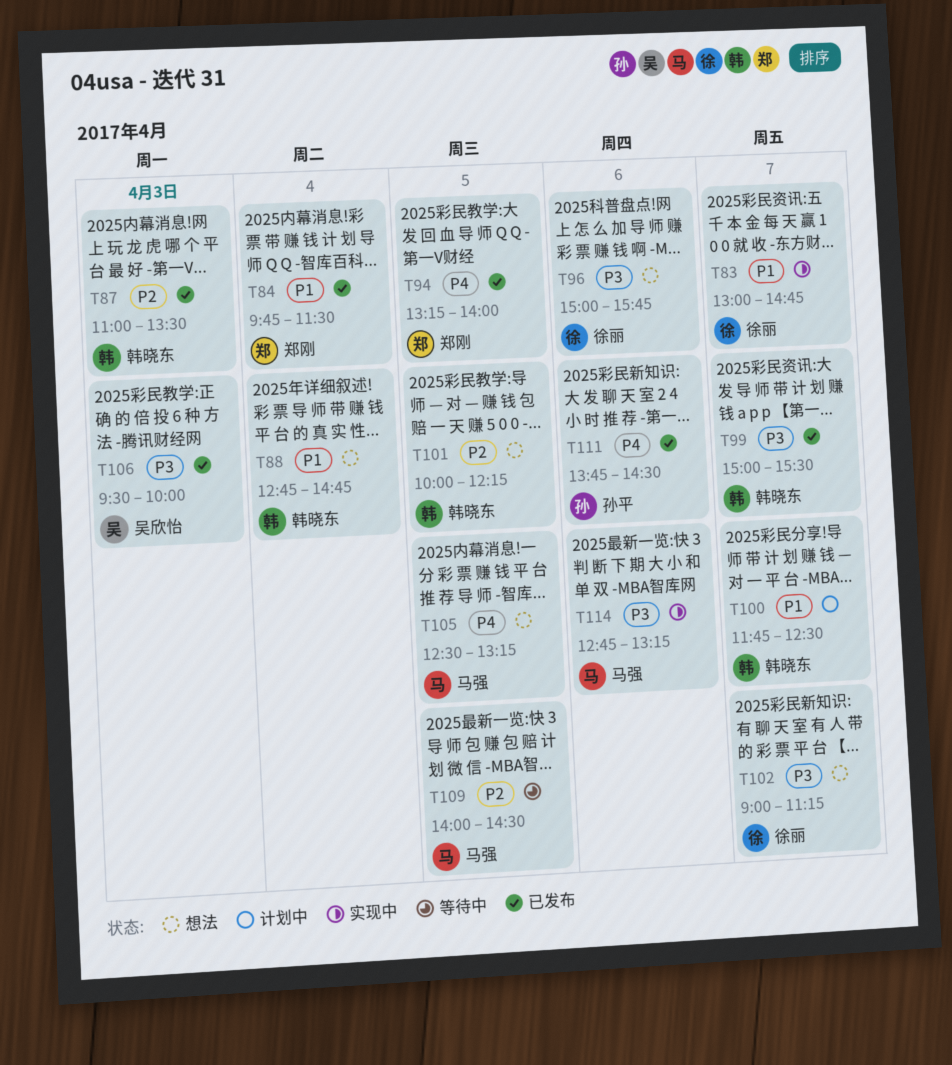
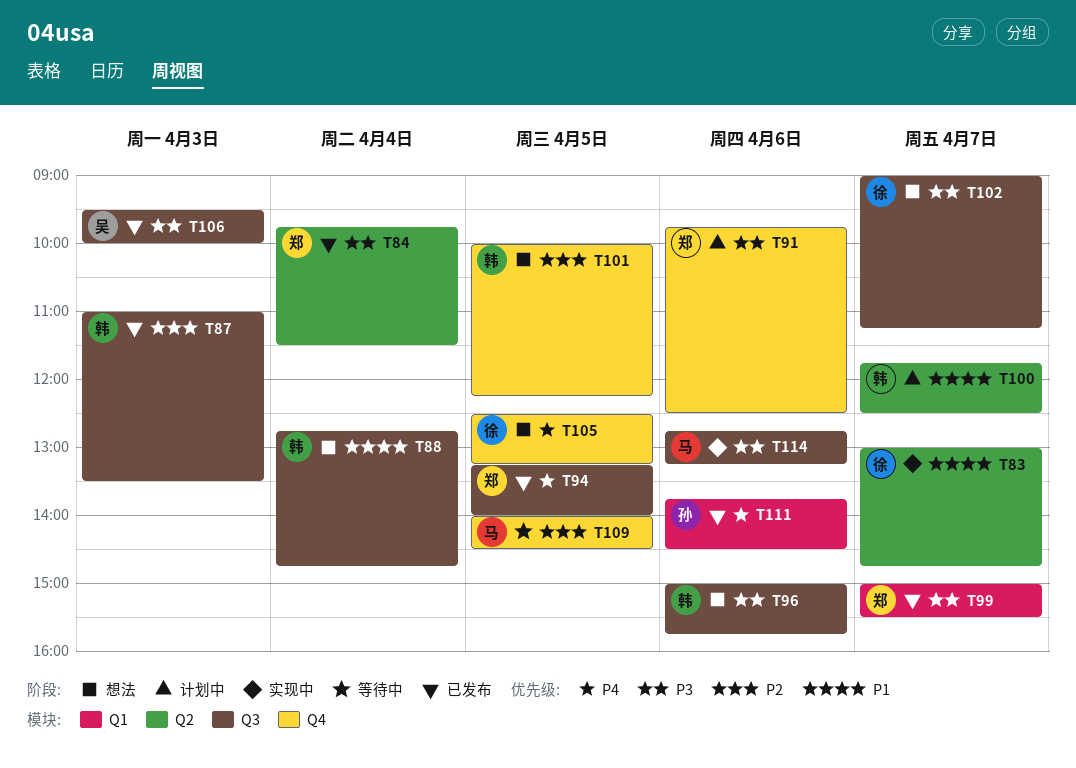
T84, priority: P1 -> P3
T91: none -> present
T96, owner: 徐丽 -> 韩晓东
T99, owner: 韩晓东 -> 郑刚
T105, owner: 马强 -> 徐丽

